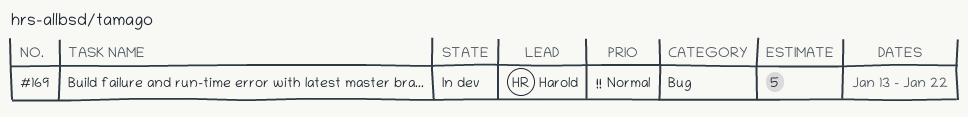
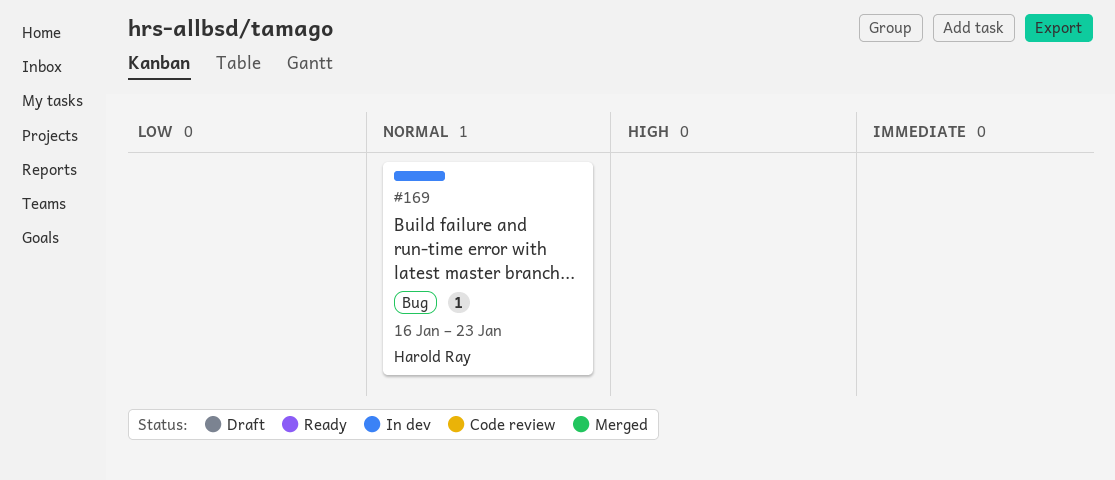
#169, estimate: 5 -> 1
#169, start: Jan 13 -> Jan 16
#169, due: Jan 22 -> Jan 23

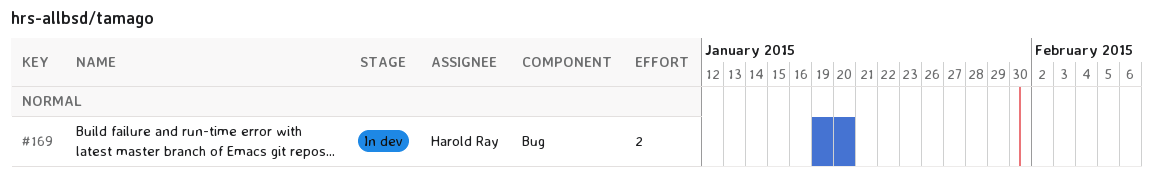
#169, estimate: 1 -> 2
#169, start: Jan 16 -> Jan 19
#169, due: Jan 23 -> Jan 20

